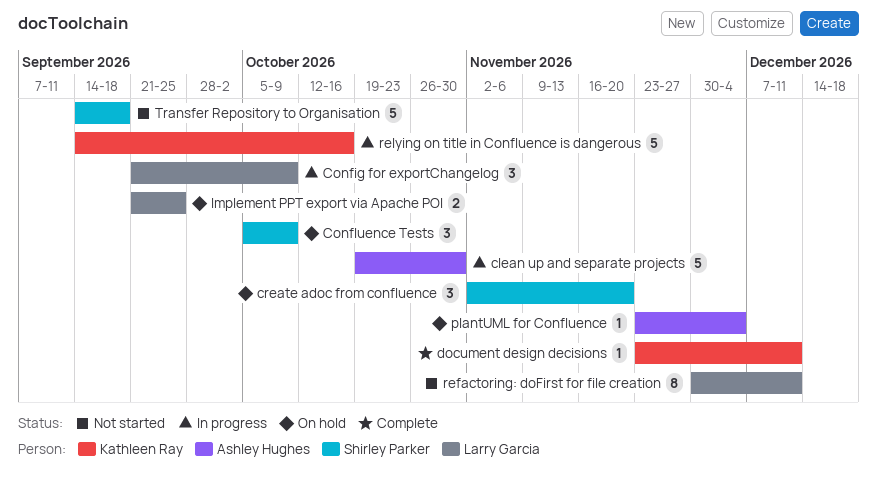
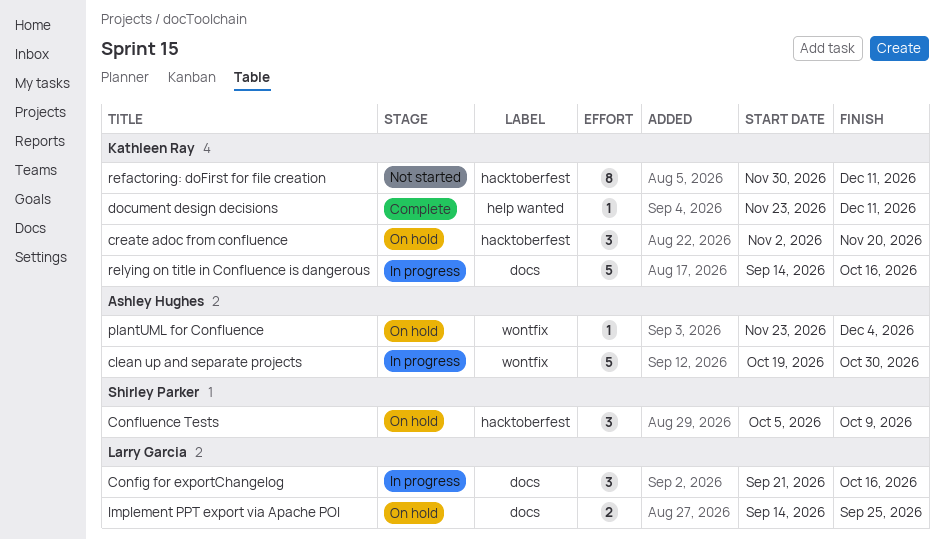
Config for exportChangelog, due: Oct 9 -> Oct 16
create adoc from confluence, owner: Shirley Parker -> Kathleen Ray
Implement PPT export via Apache POI, start: Sep 21 -> Sep 14
refactoring: doFirst for file creation, owner: Larry Garcia -> Kathleen Ray
Transfer Repository to Organisation: present -> none

